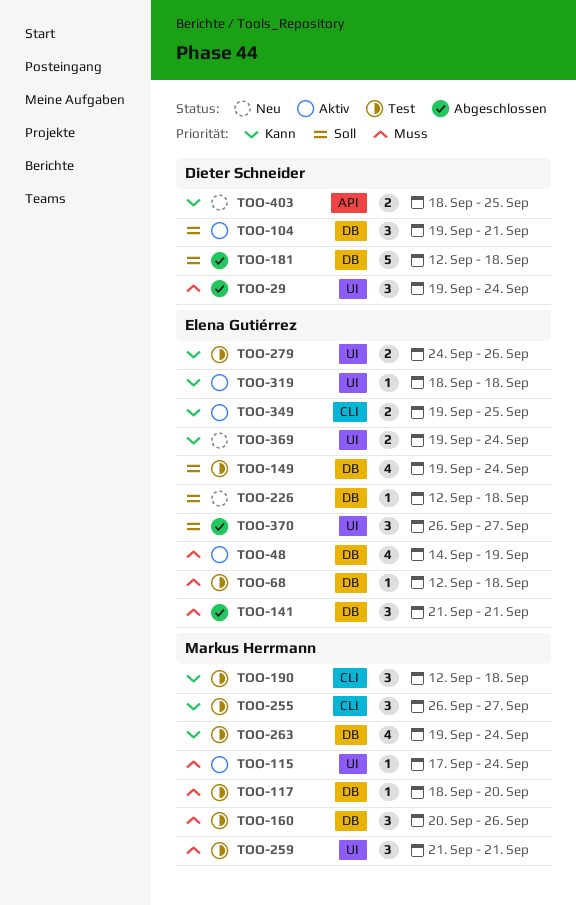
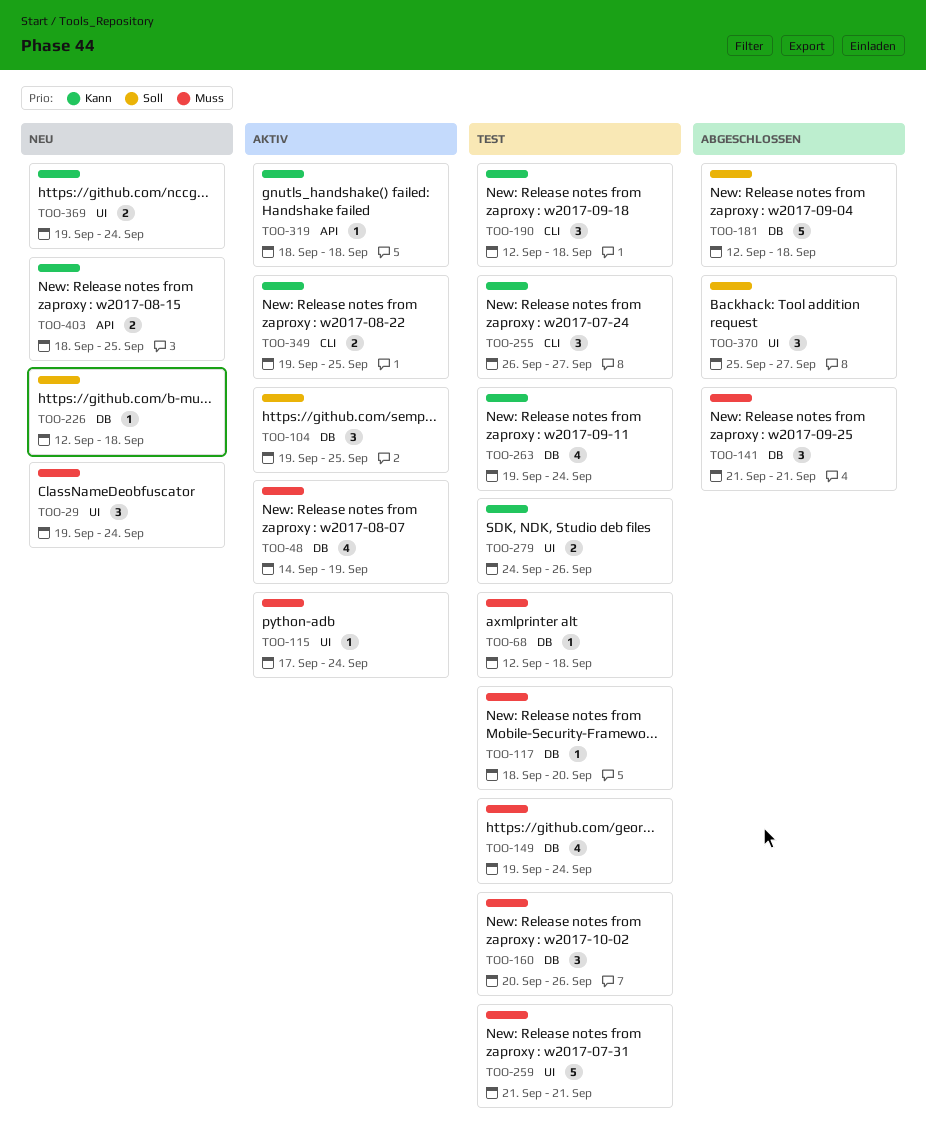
TOO-29, status: Abgeschlossen -> Neu
TOO-104, due: Sep 21 -> Sep 25
TOO-149, priority: Soll -> Muss
TOO-259, estimate: 3 -> 5
TOO-319, label: UI -> API
TOO-370, start: Sep 26 -> Sep 25

